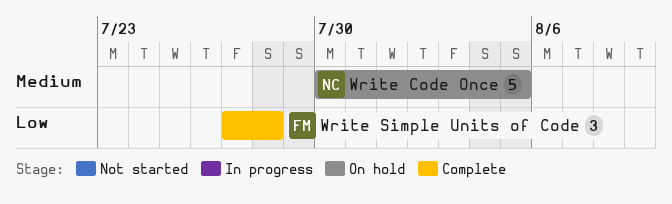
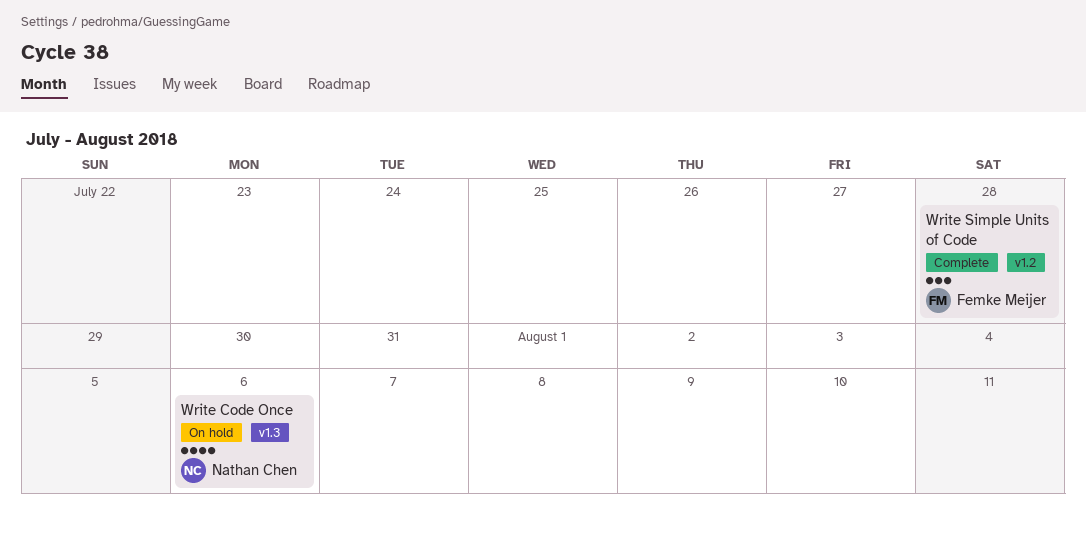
Write Code Once, estimate: 5 -> 4
Write Code Once, due: Aug 5 -> Aug 6

